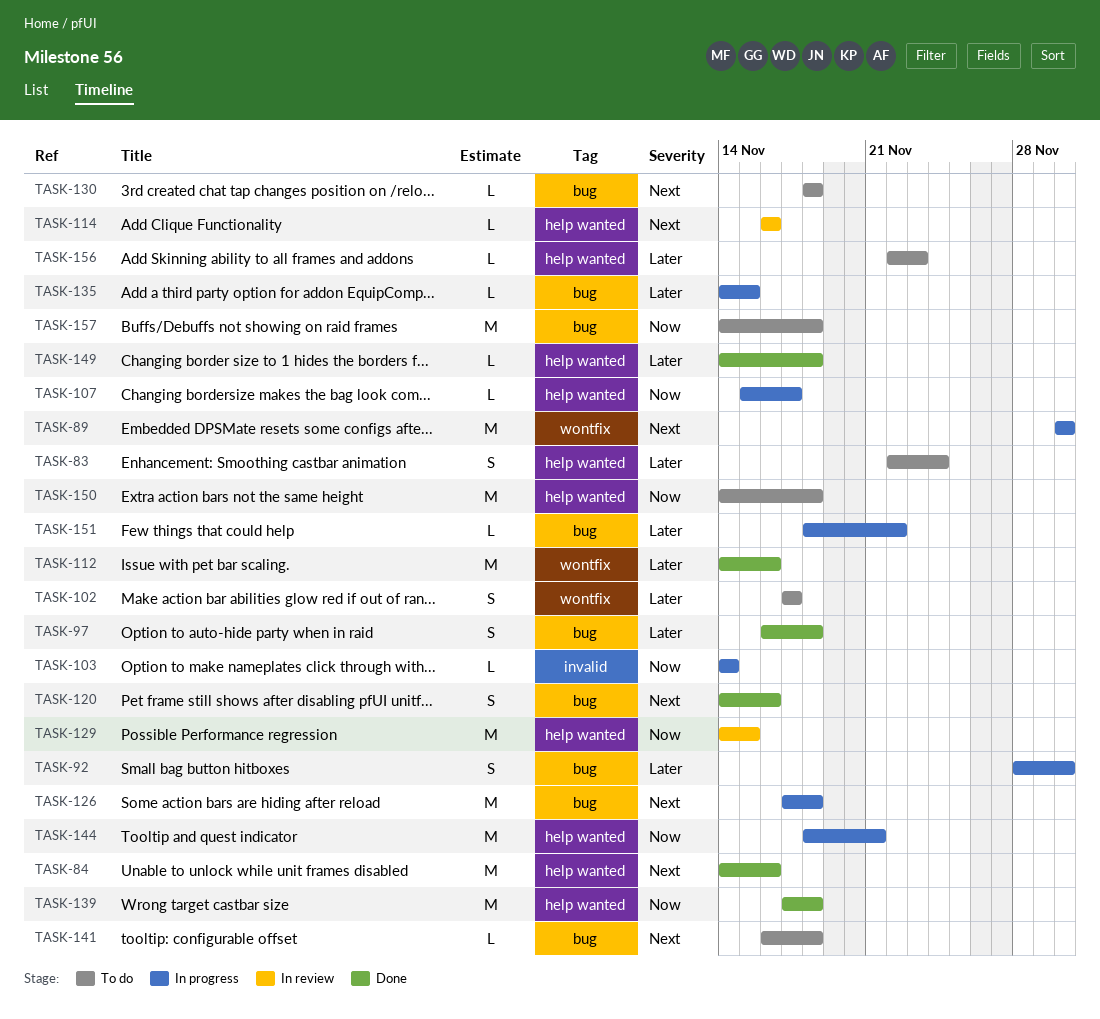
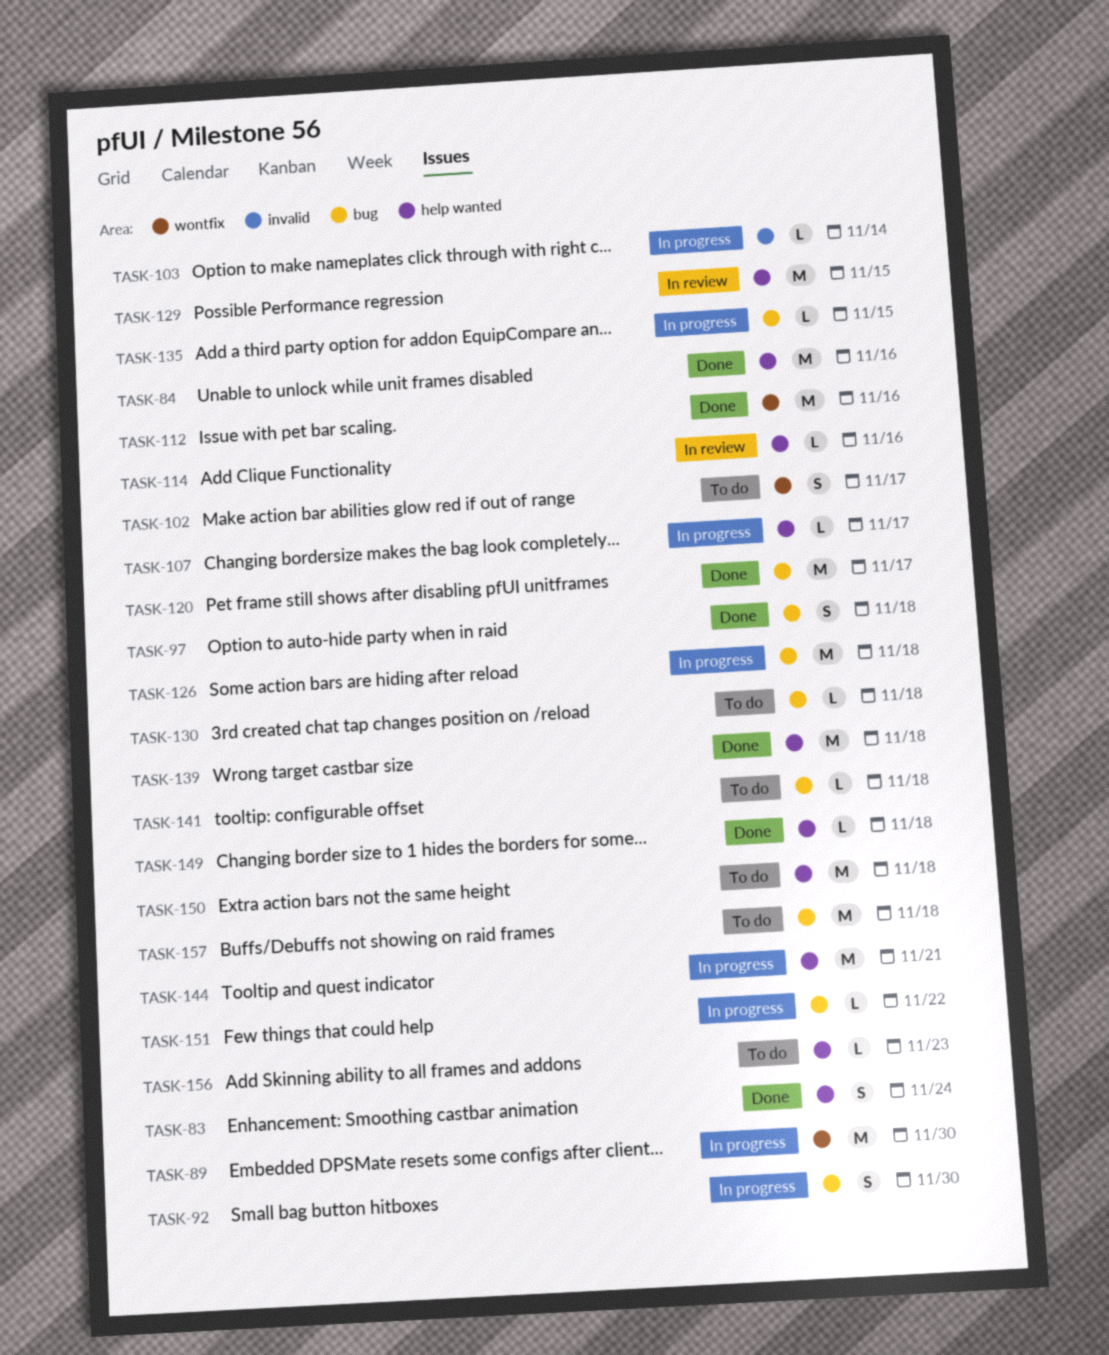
TASK-83, status: To do -> Done
TASK-120, estimate: S -> M
TASK-120, due: Nov 16 -> Nov 17

